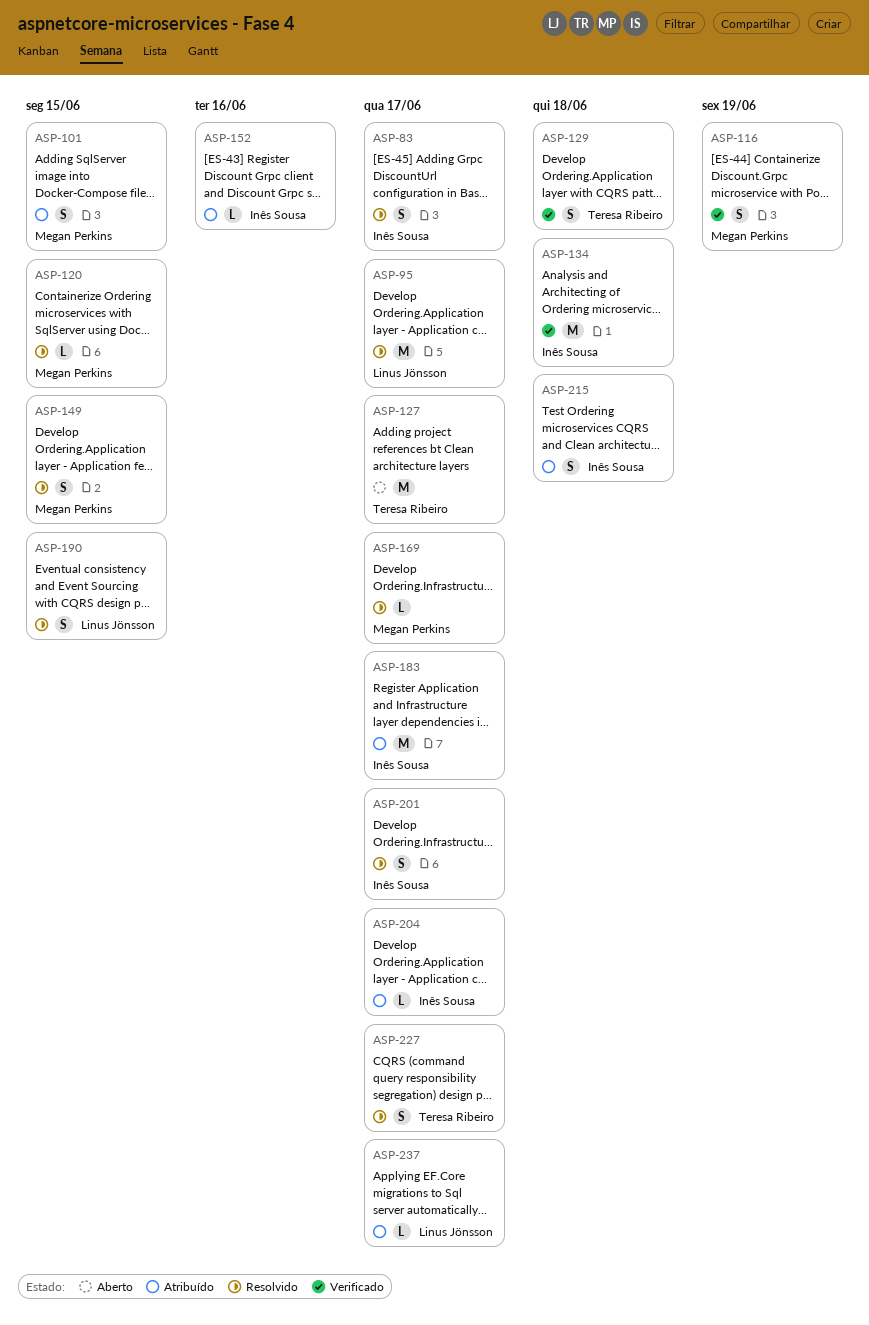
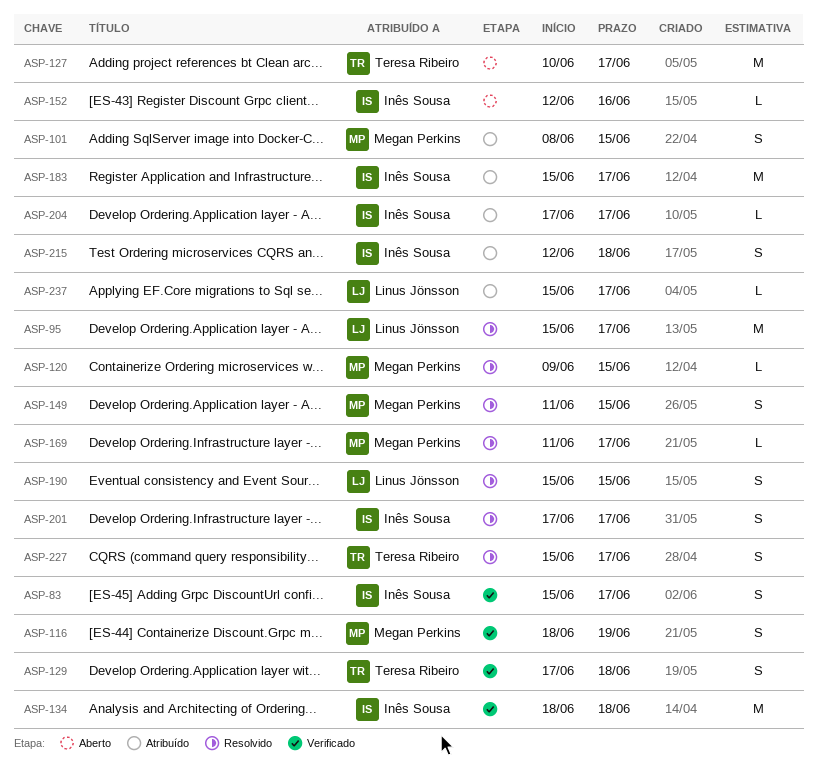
ASP-83, status: Resolvido -> Verificado
ASP-152, status: Atribuído -> Aberto

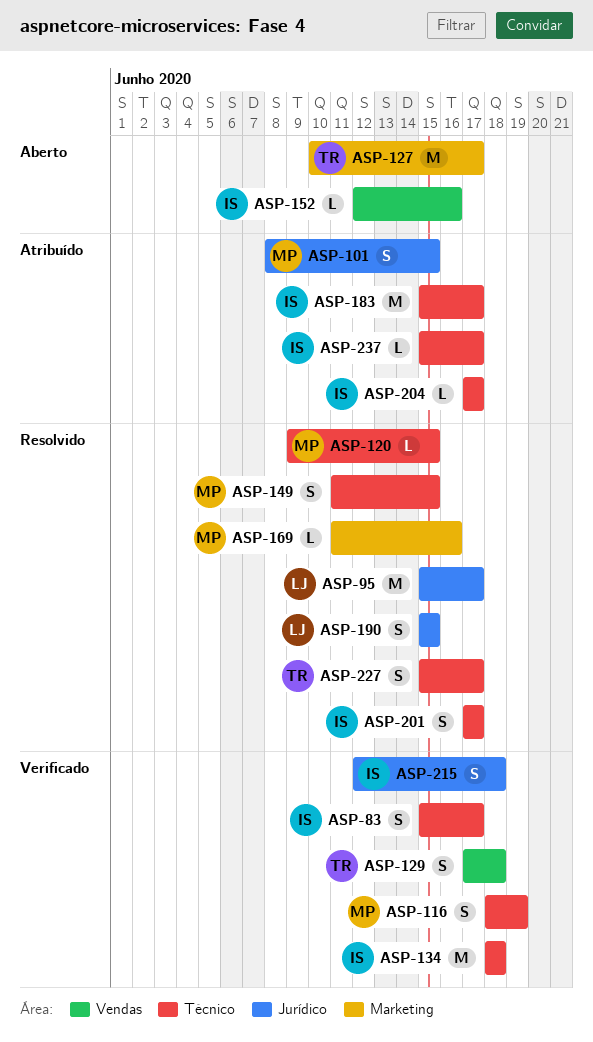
ASP-169, due: Jun 17 -> Jun 16
ASP-215, status: Atribuído -> Verificado
ASP-237, owner: Linus Jönsson -> Inês Sousa

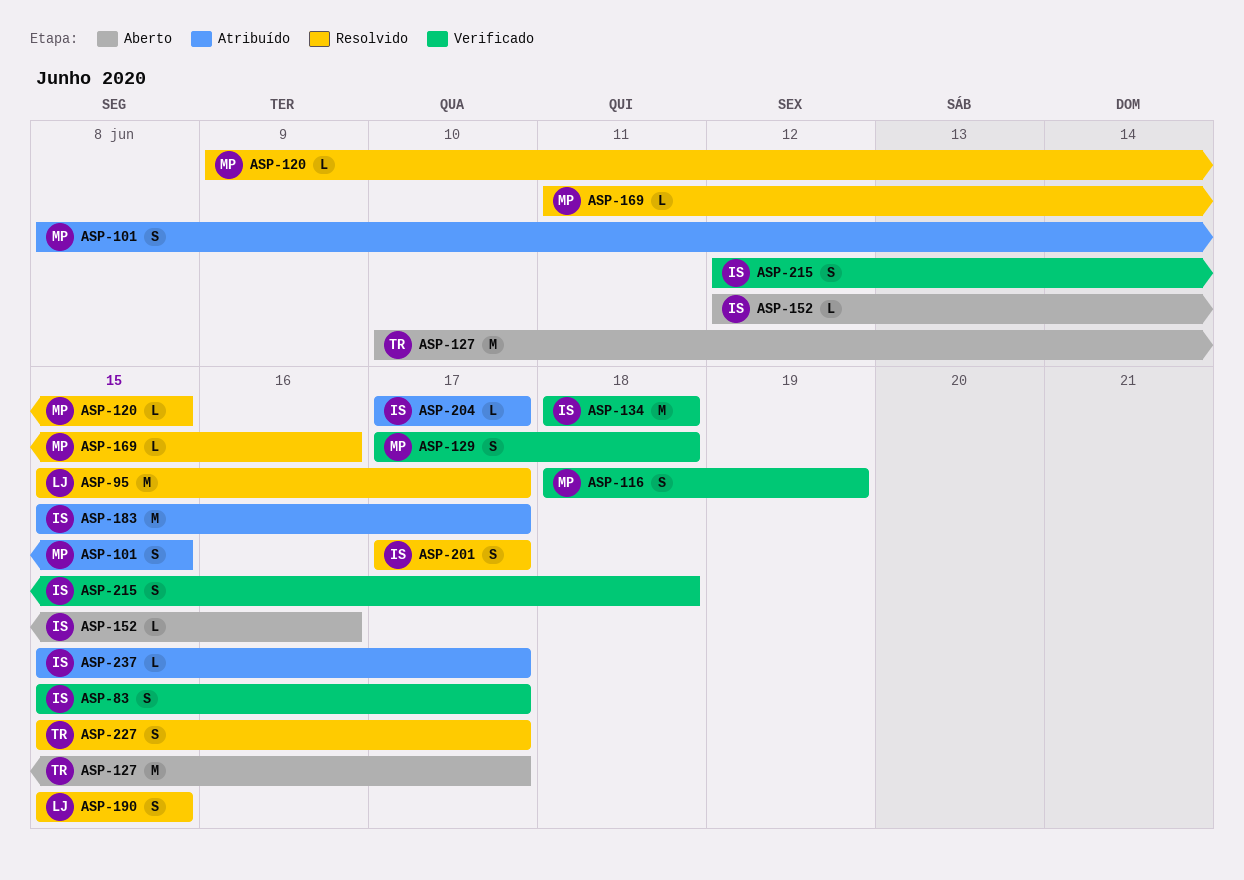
ASP-129, owner: TR -> MP
ASP-149: present -> none

